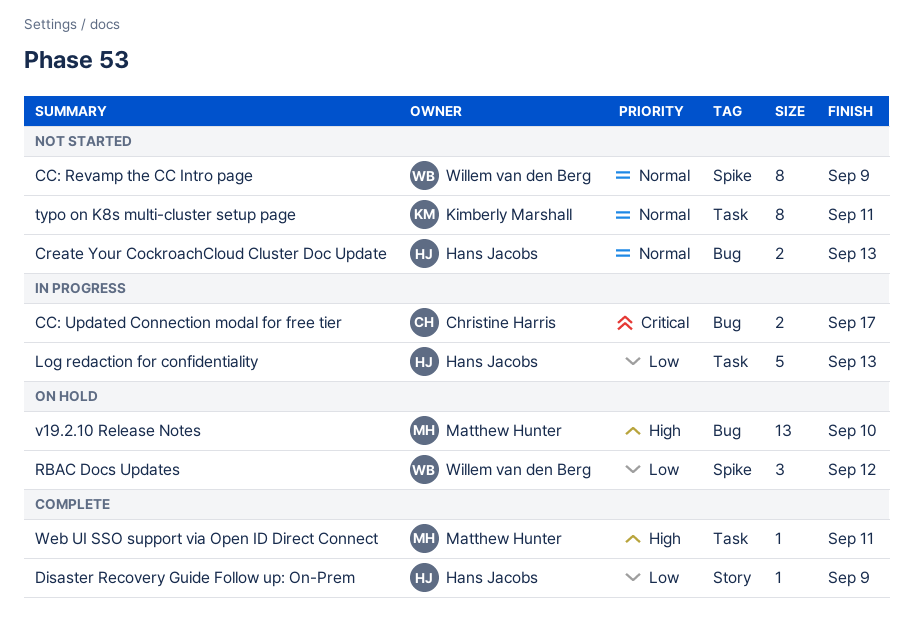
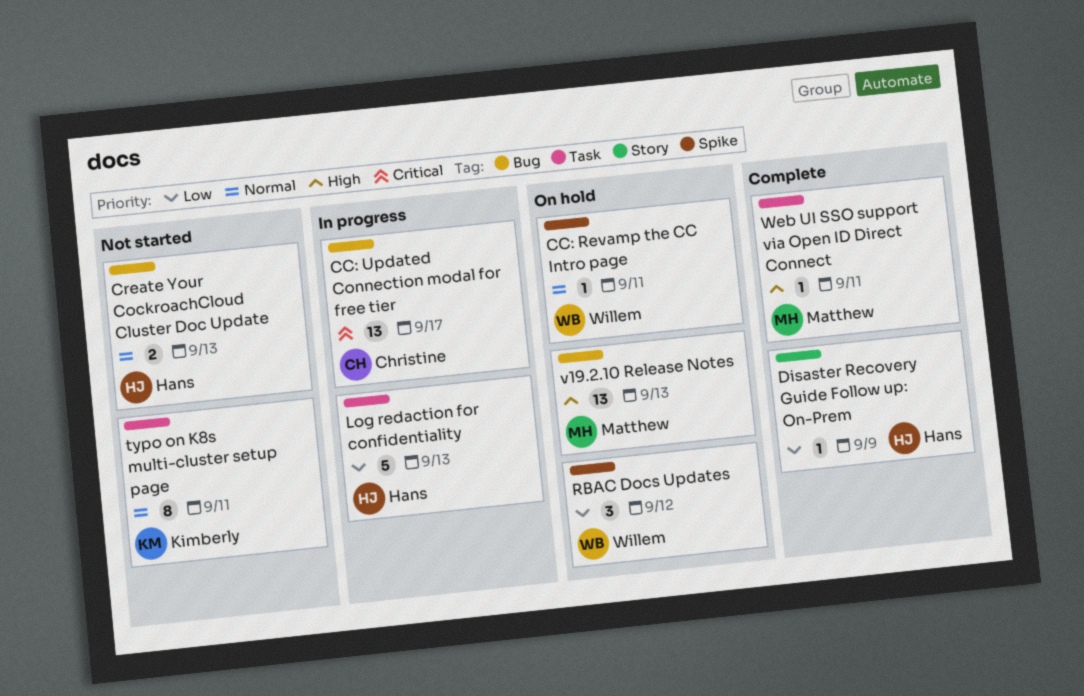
CC: Revamp the CC Intro page, status: Not started -> On hold
CC: Revamp the CC Intro page, estimate: 8 -> 1
CC: Revamp the CC Intro page, due: Sep 9 -> Sep 11
CC: Updated Connection modal for free tier, estimate: 2 -> 13
v19.2.10 Release Notes, due: Sep 10 -> Sep 13

